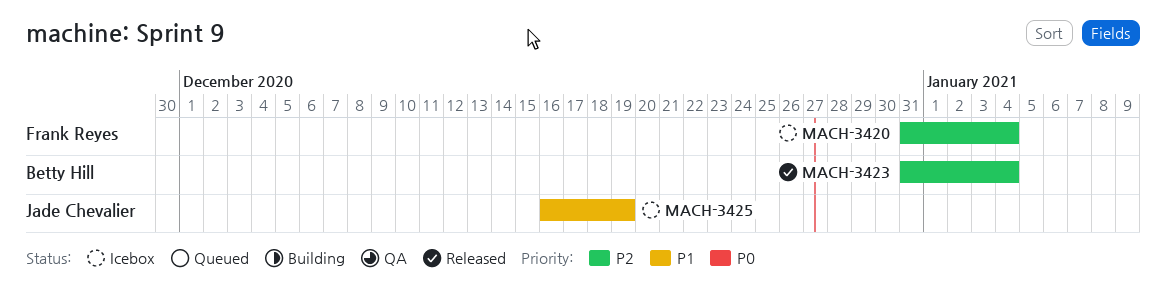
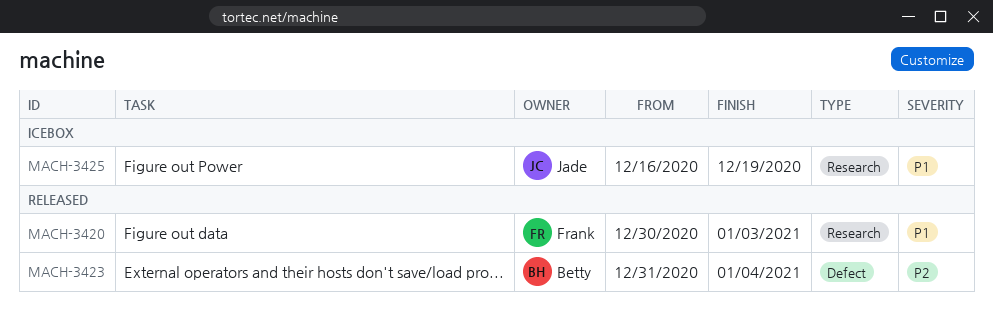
MACH-3420, status: Icebox -> Released
MACH-3420, priority: P2 -> P1
MACH-3420, start: Dec 31 -> Dec 30
MACH-3420, due: Jan 4 -> Jan 3

